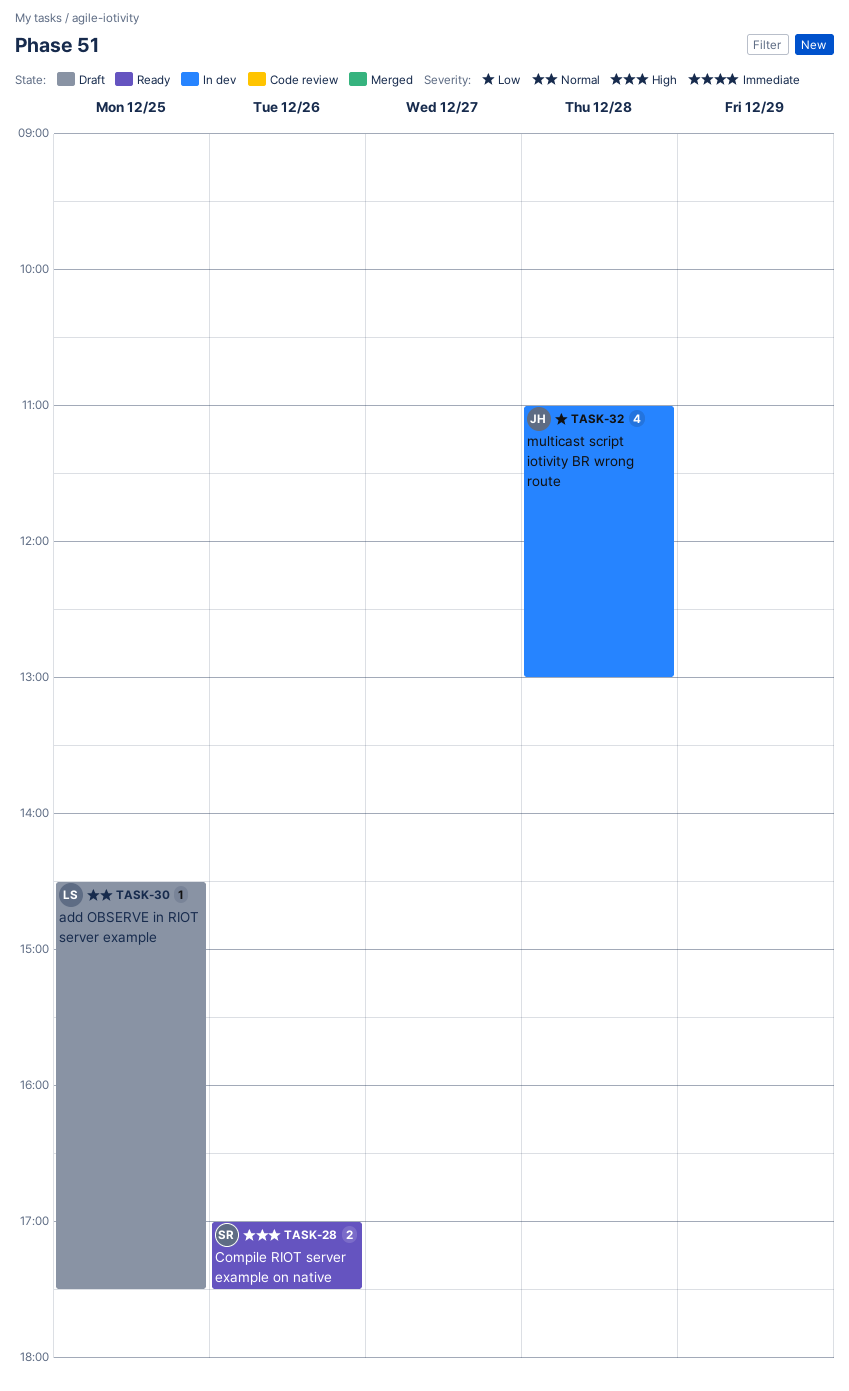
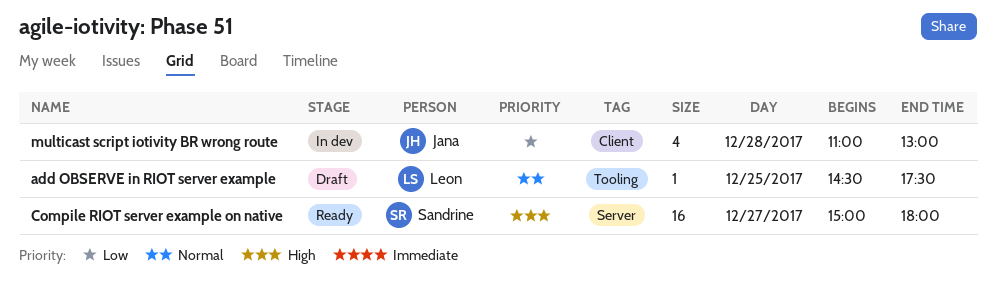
Compile RIOT server example on native, estimate: 2 -> 16
Compile RIOT server example on native, day: Dec 26 -> Dec 27
Compile RIOT server example on native, begins: 17:00 -> 15:00
Compile RIOT server example on native, ends: 17:30 -> 18:00

